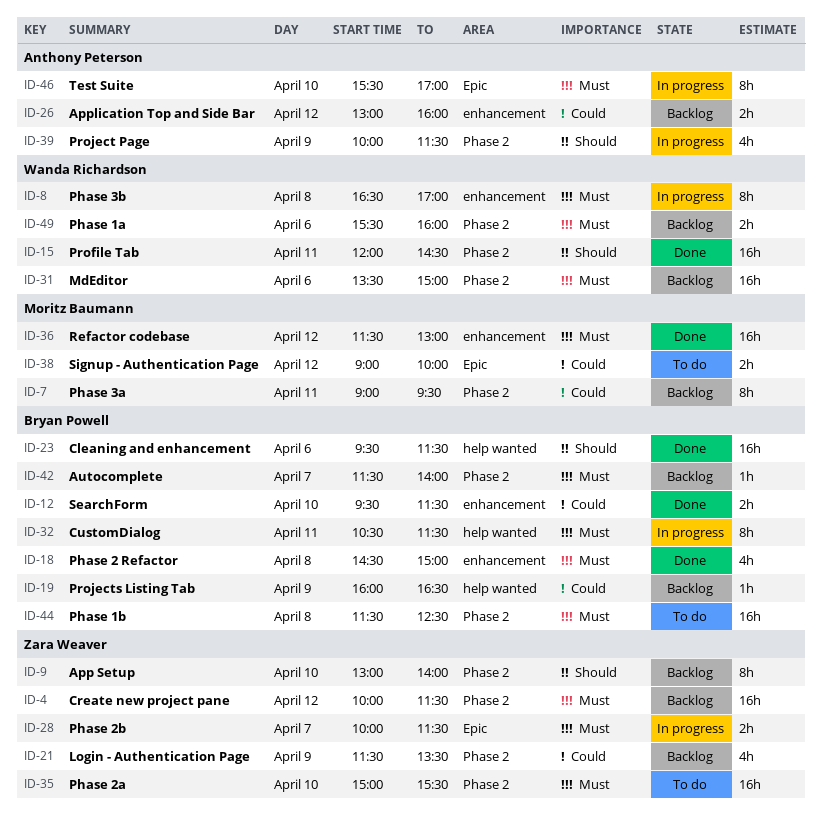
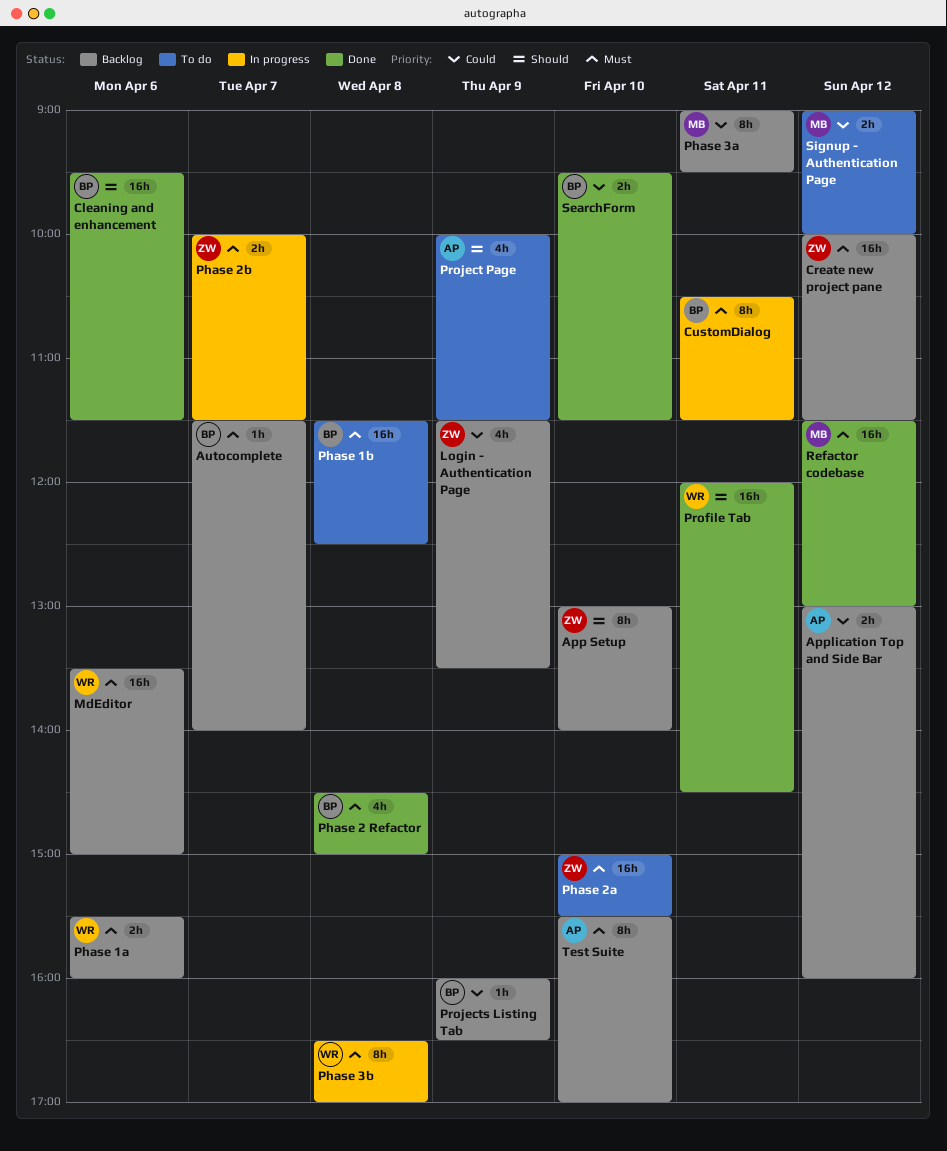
Project Page, status: In progress -> To do
Test Suite, status: In progress -> Backlog

